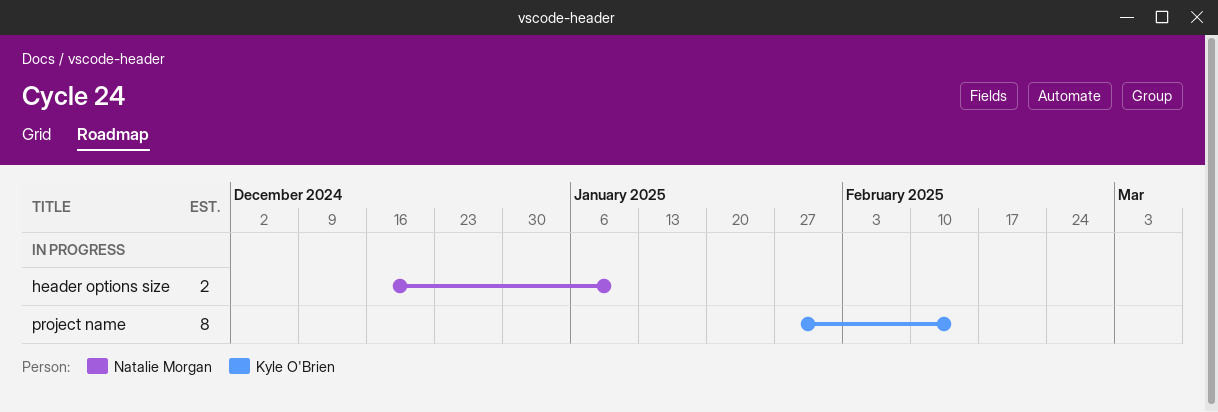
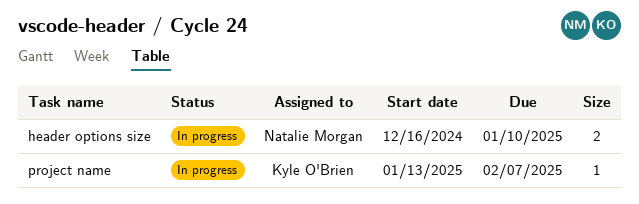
project name, estimate: 8 -> 1
project name, start: Jan 27 -> Jan 13
project name, due: Feb 14 -> Feb 7

